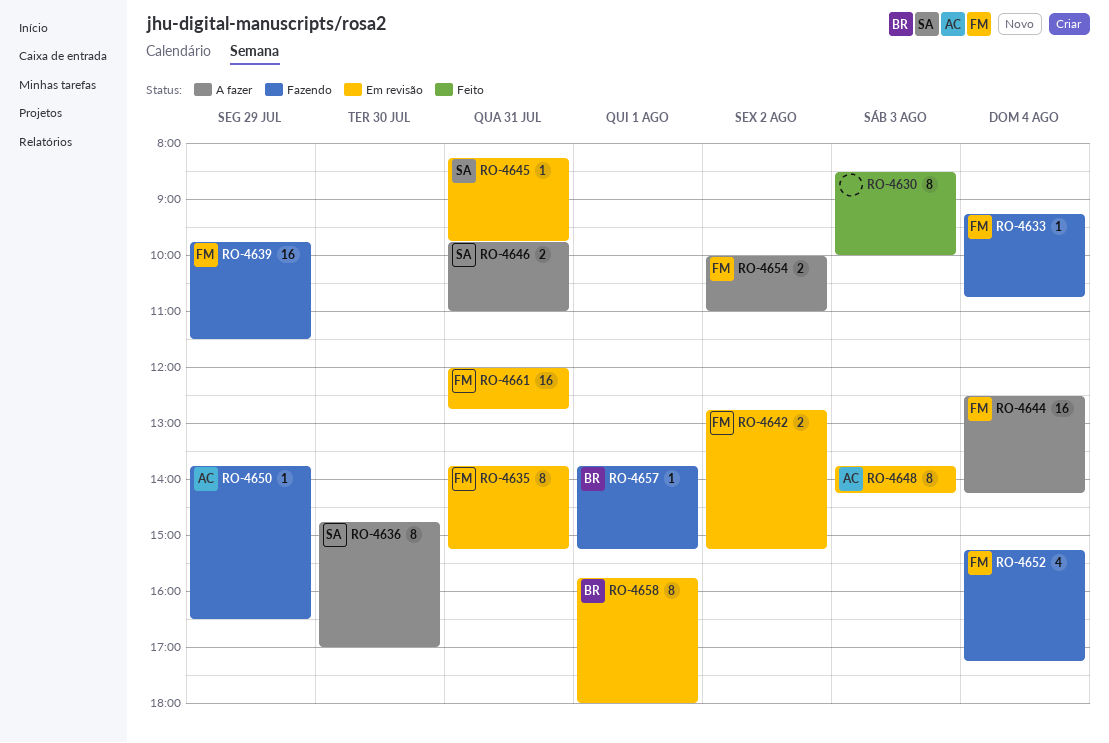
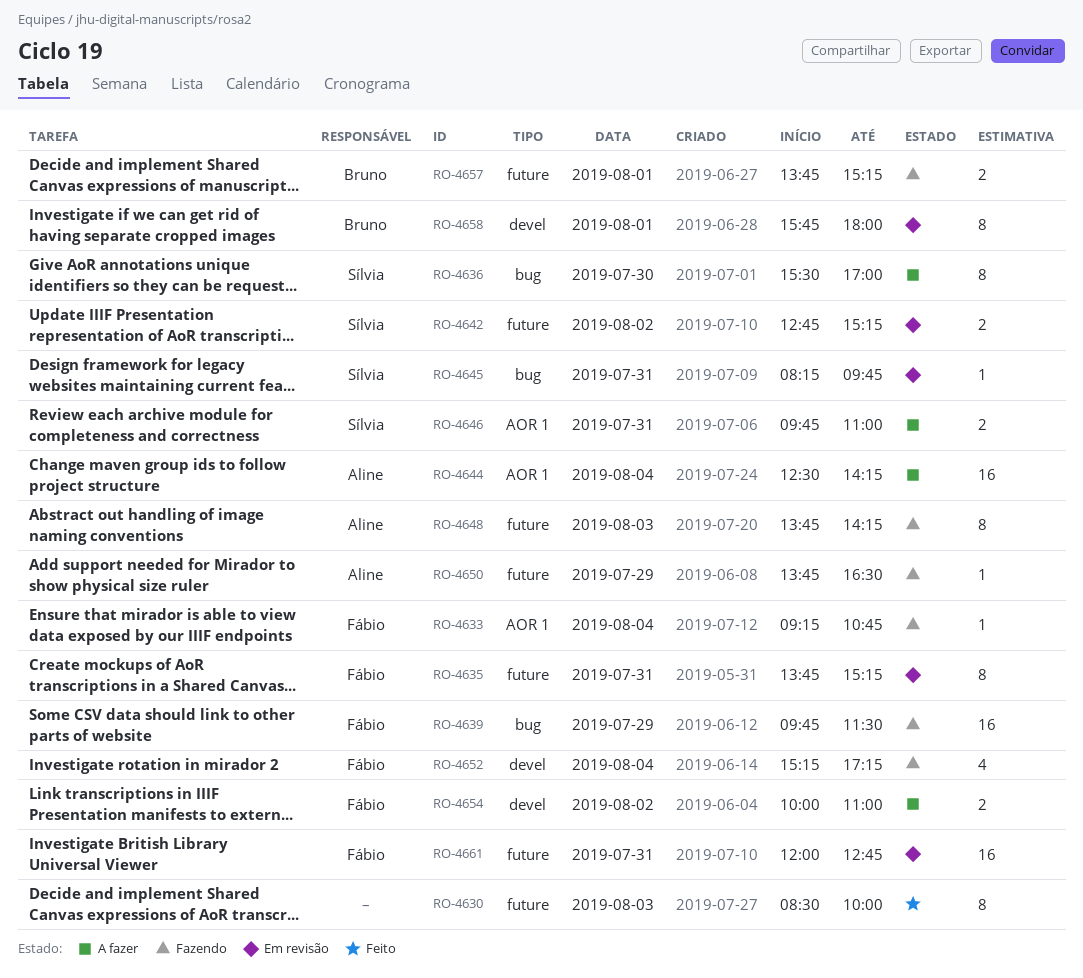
RO-4636, begins: 14:45 -> 15:30
RO-4642, owner: Fábio -> Sílvia
RO-4644, owner: Fábio -> Aline
RO-4648, status: Em revisão -> Fazendo
RO-4657, estimate: 1 -> 2

